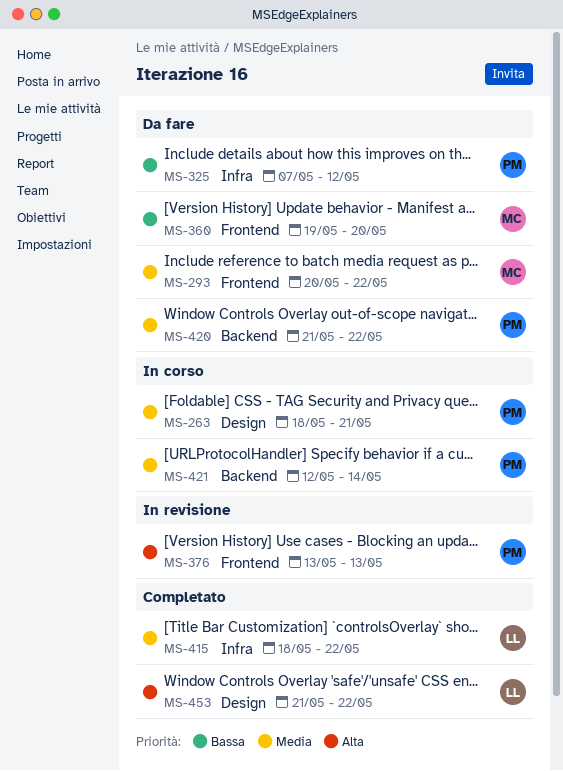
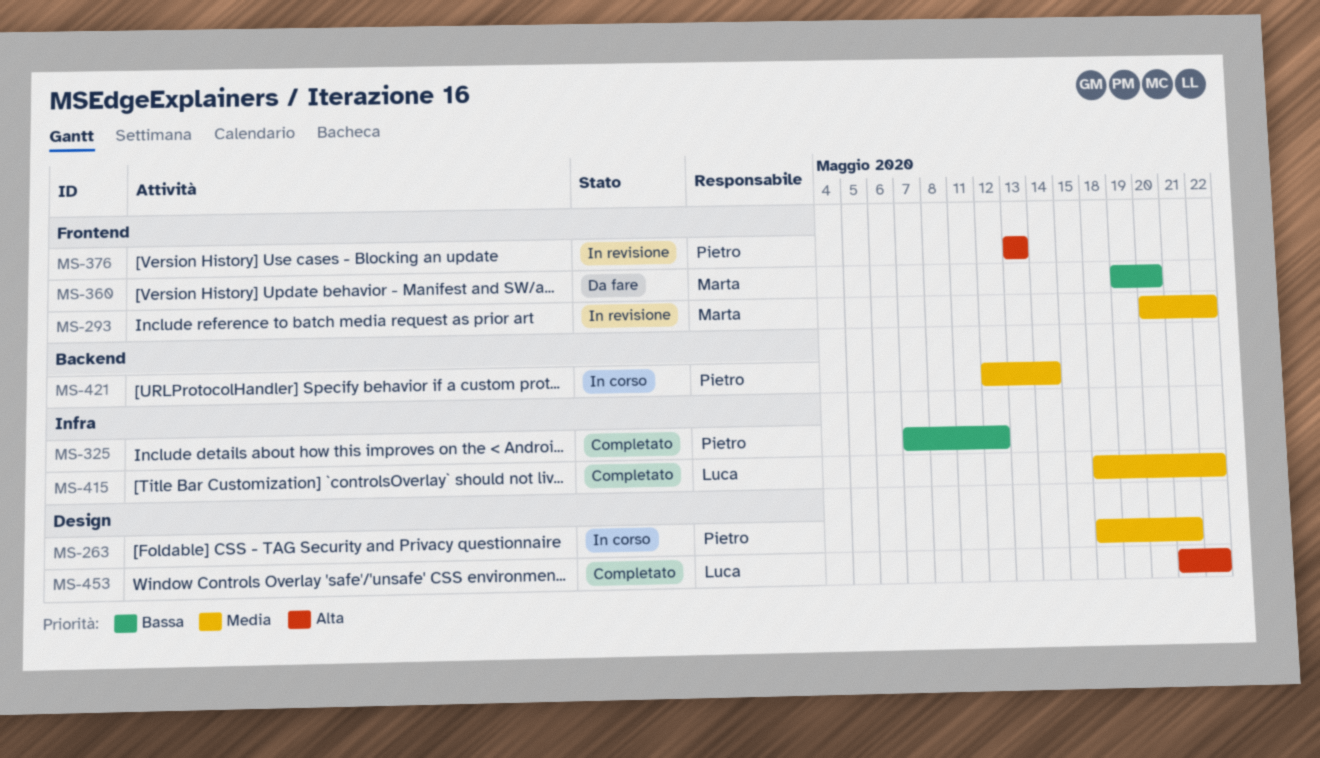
MS-293, status: Da fare -> In revisione
MS-325, status: Da fare -> Completato
MS-420: present -> none

